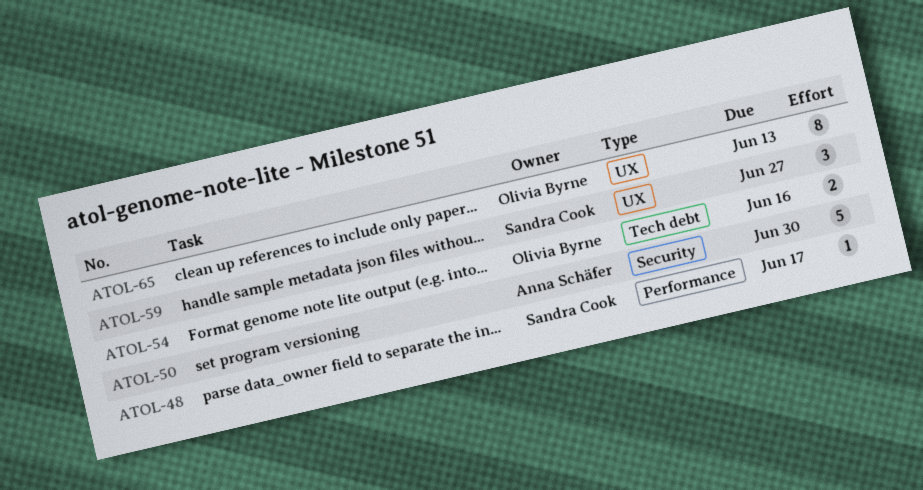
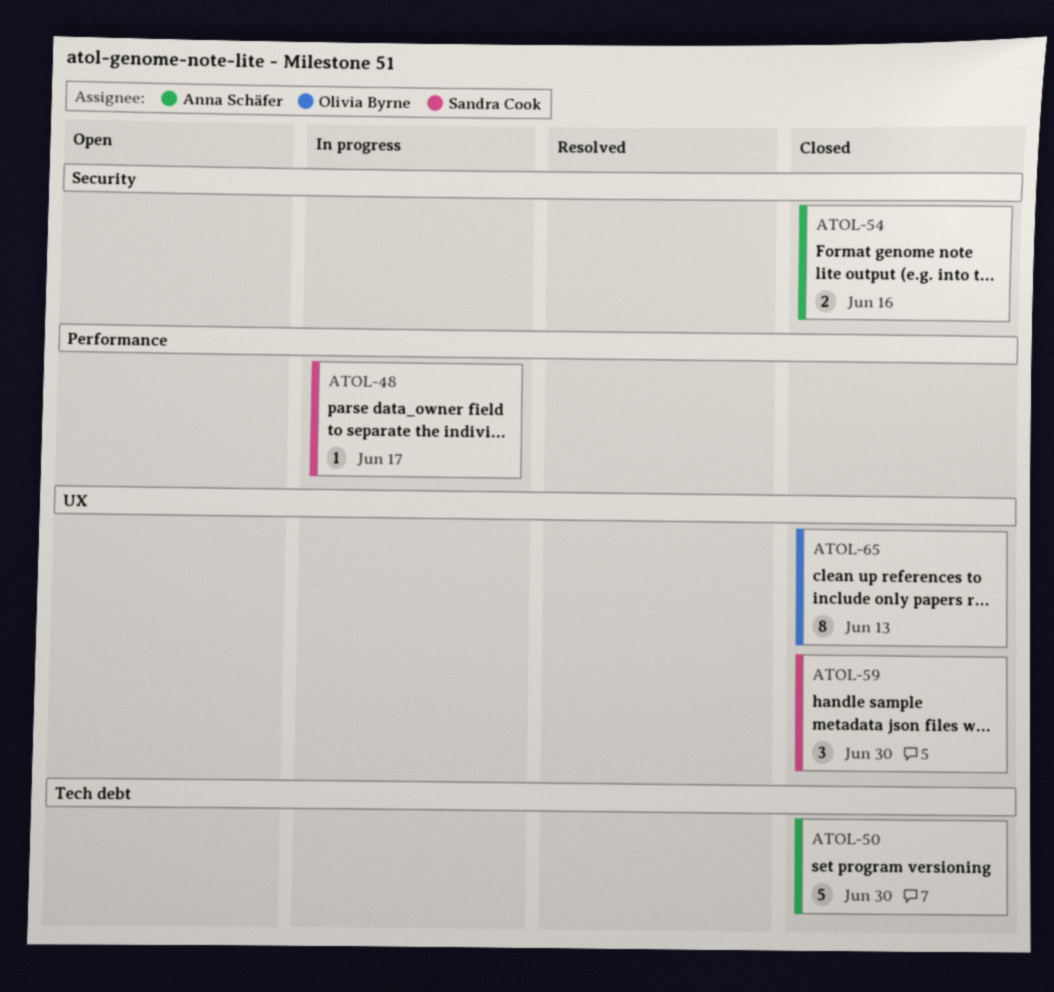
ATOL-50, label: Security -> Tech debt
ATOL-54, owner: Olivia Byrne -> Anna Schäfer
ATOL-54, label: Tech debt -> Security
ATOL-59, due: Jun 27 -> Jun 30

